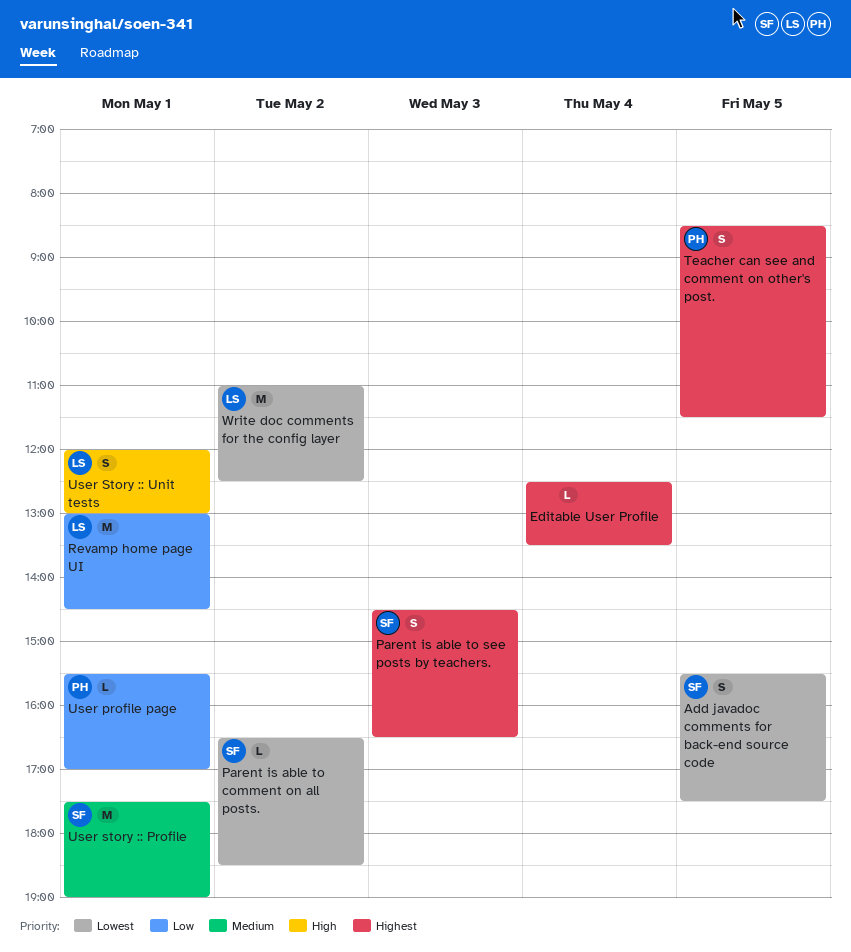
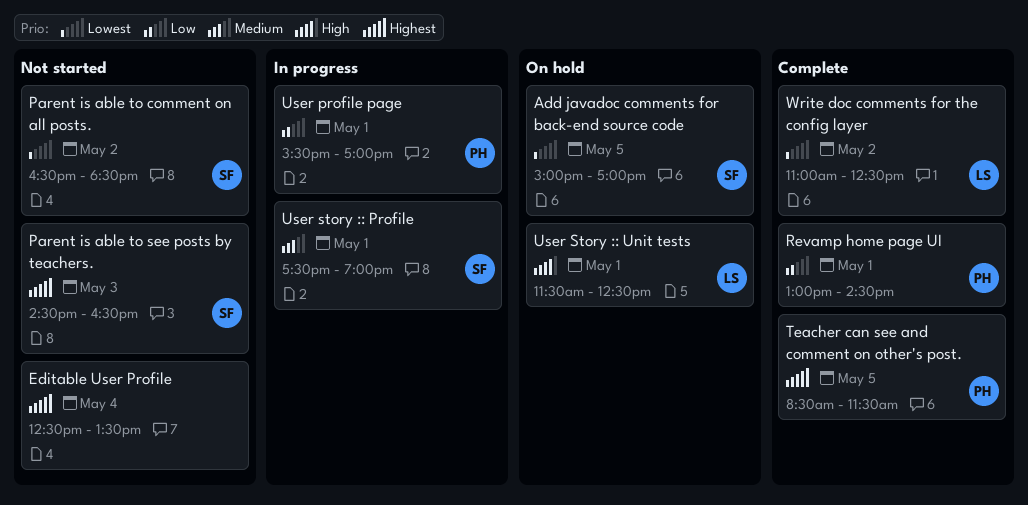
Add javadoc comments for back-end source code, begins: 15:30 -> 15:00
Add javadoc comments for back-end source code, ends: 17:30 -> 17:00
Revamp home page UI, owner: LS -> PH
User Story :: Unit tests, begins: 12:00 -> 11:30
User Story :: Unit tests, ends: 13:00 -> 12:30

